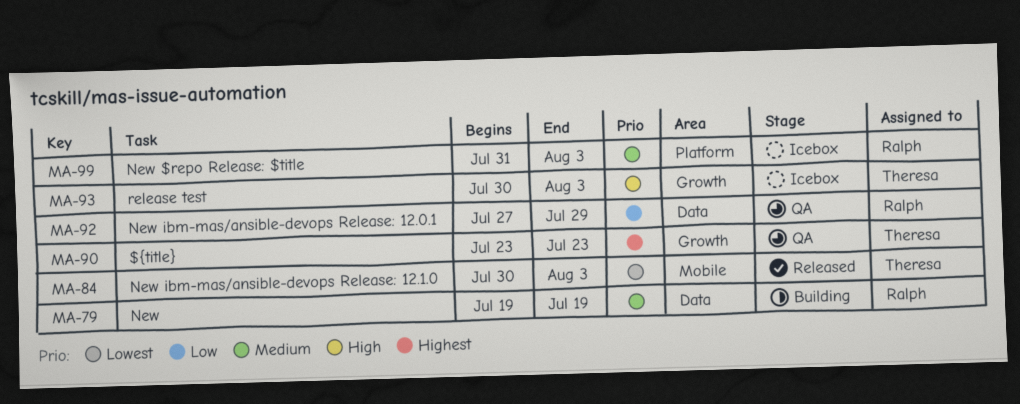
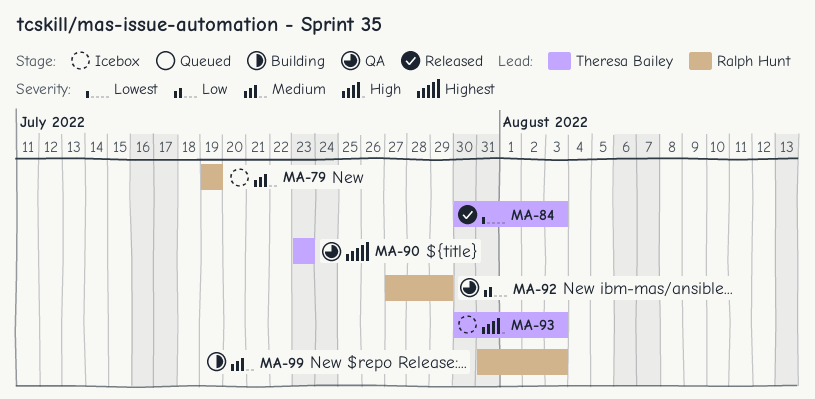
MA-79, status: Building -> Icebox
MA-99, status: Icebox -> Building

